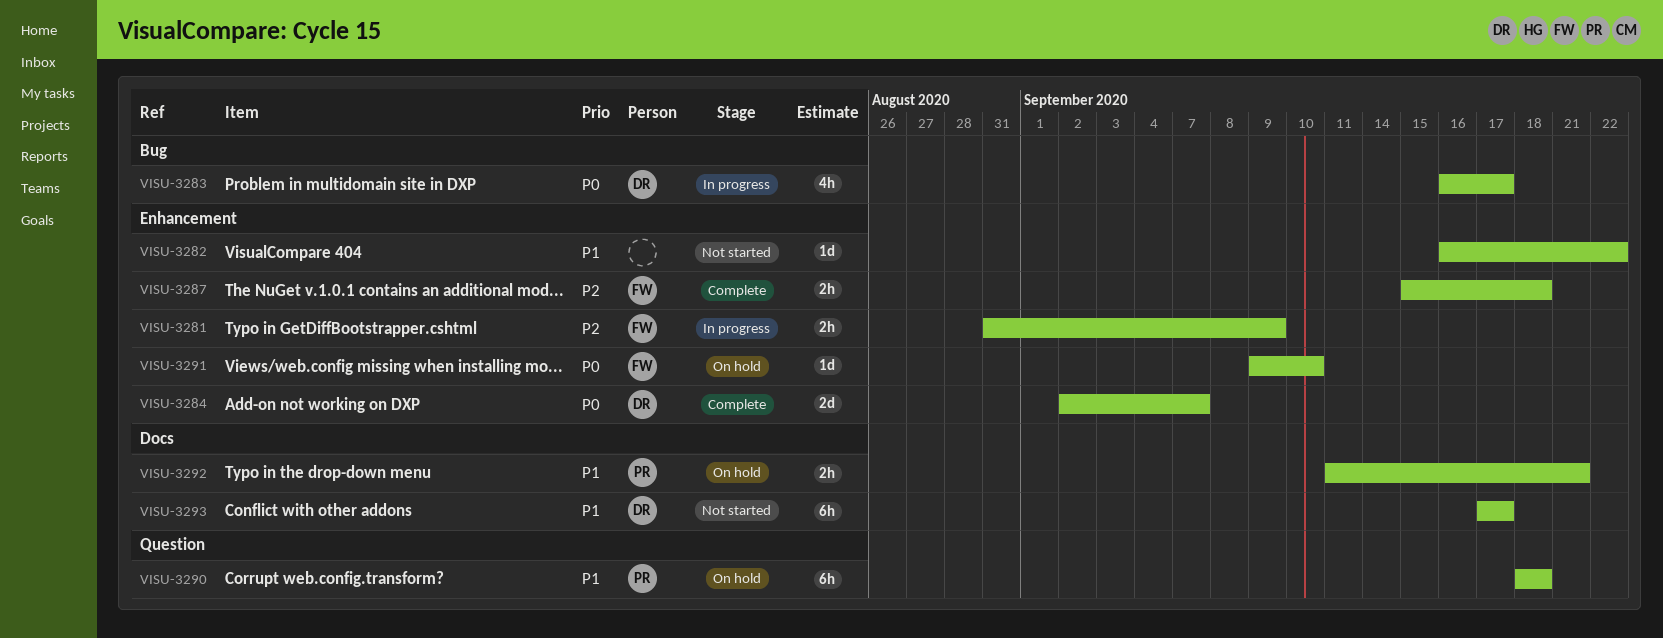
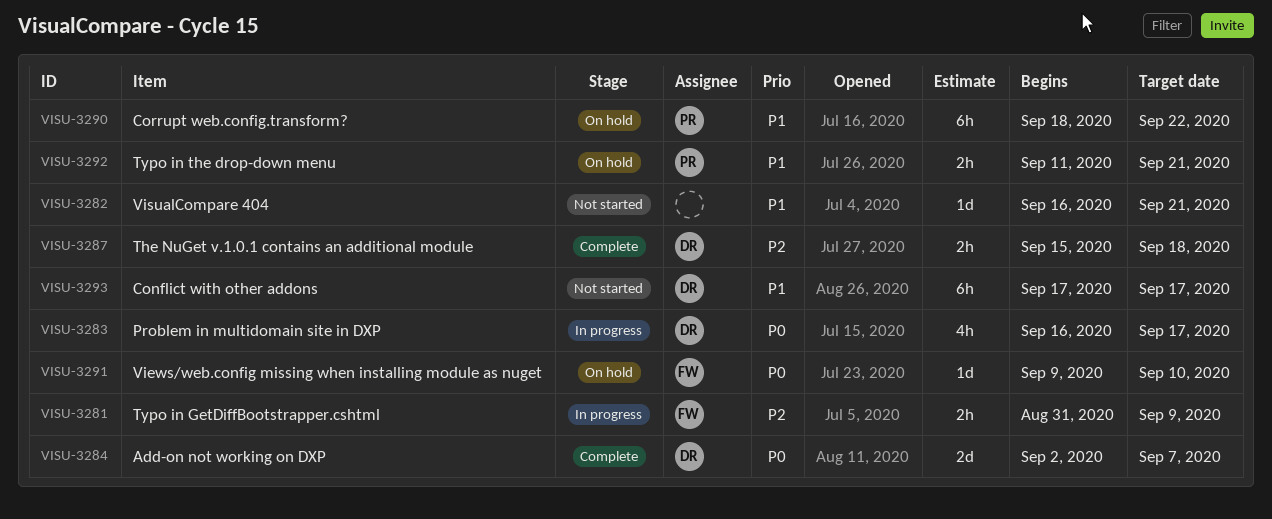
VISU-3282, due: Sep 22 -> Sep 21
VISU-3287, owner: FW -> DR
VISU-3290, due: Sep 18 -> Sep 22

